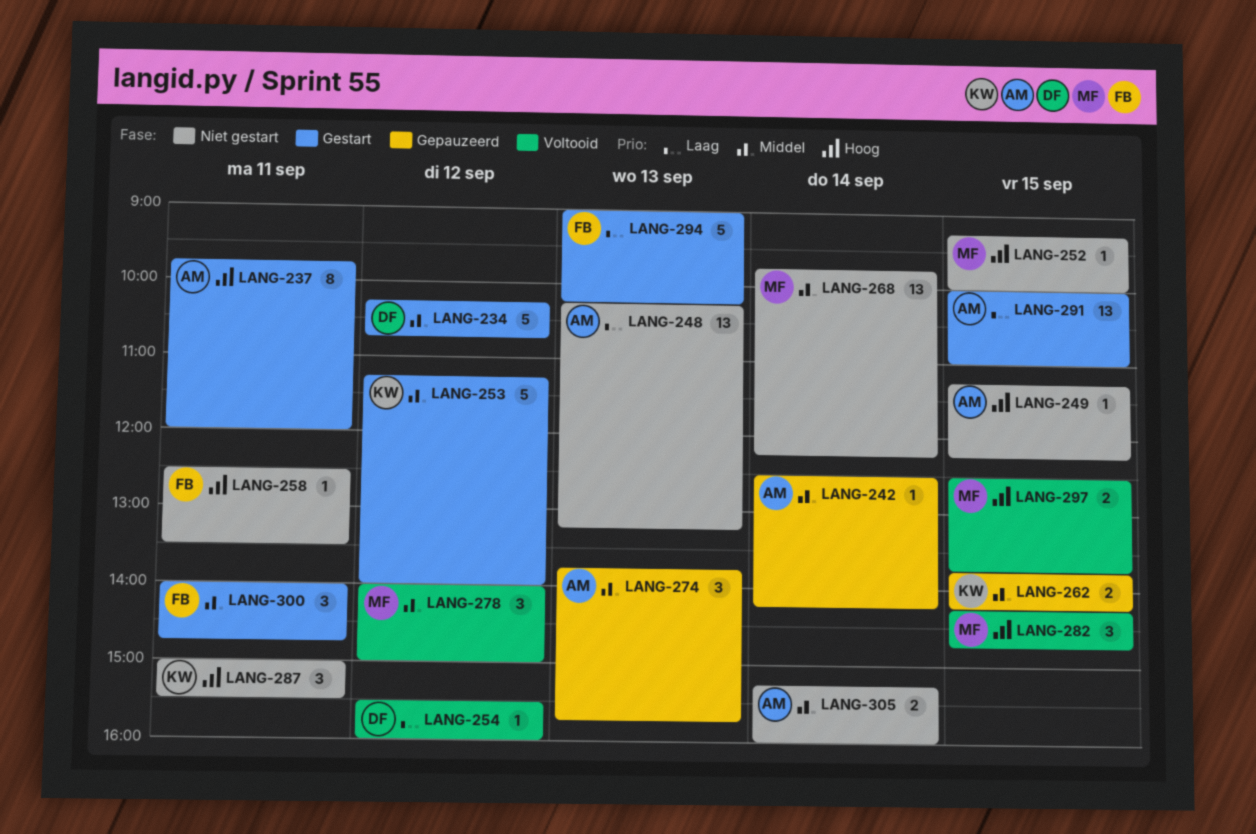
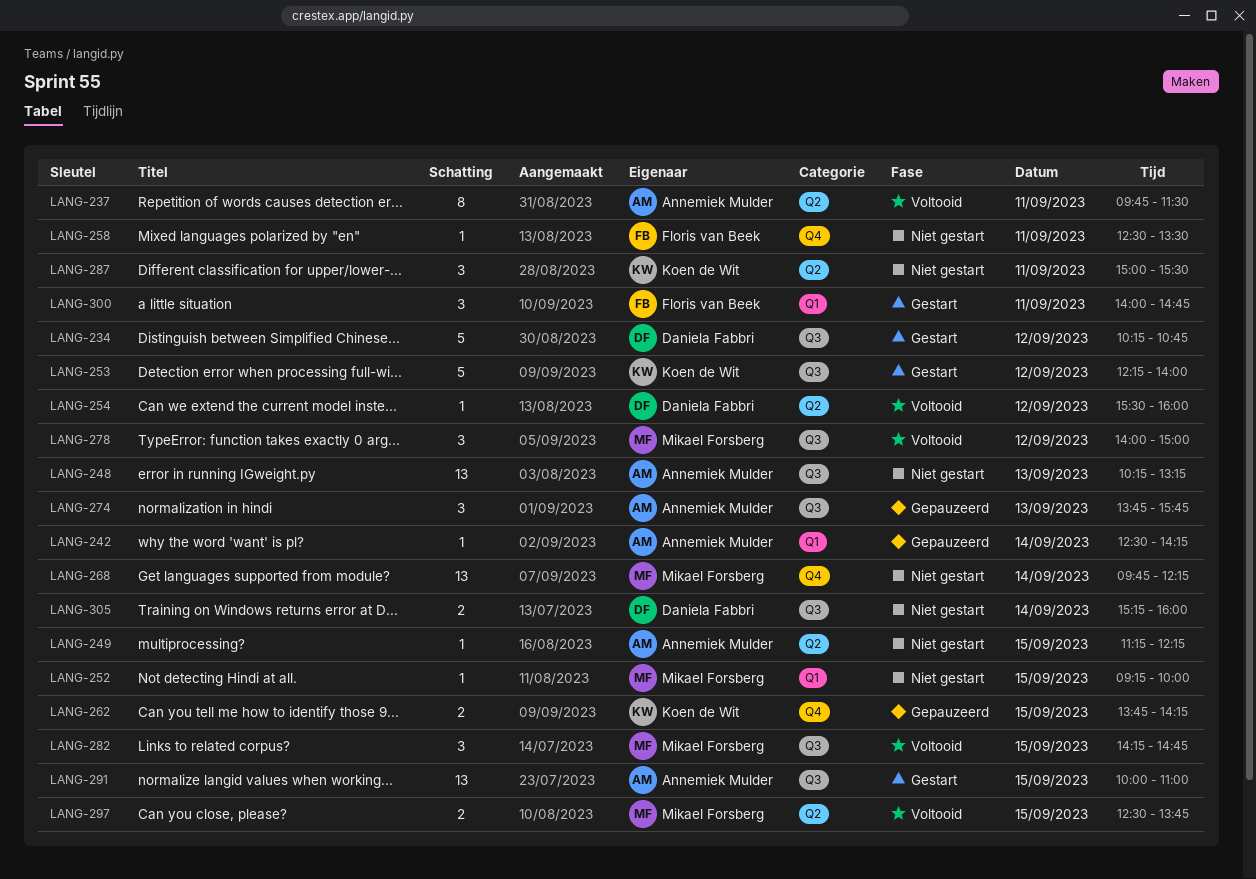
LANG-237, status: Gestart -> Voltooid
LANG-237, ends: 12:00 -> 11:30
LANG-253, begins: 11:15 -> 12:15
LANG-294: present -> none
LANG-305, owner: Annemiek Mulder -> Daniela Fabbri

